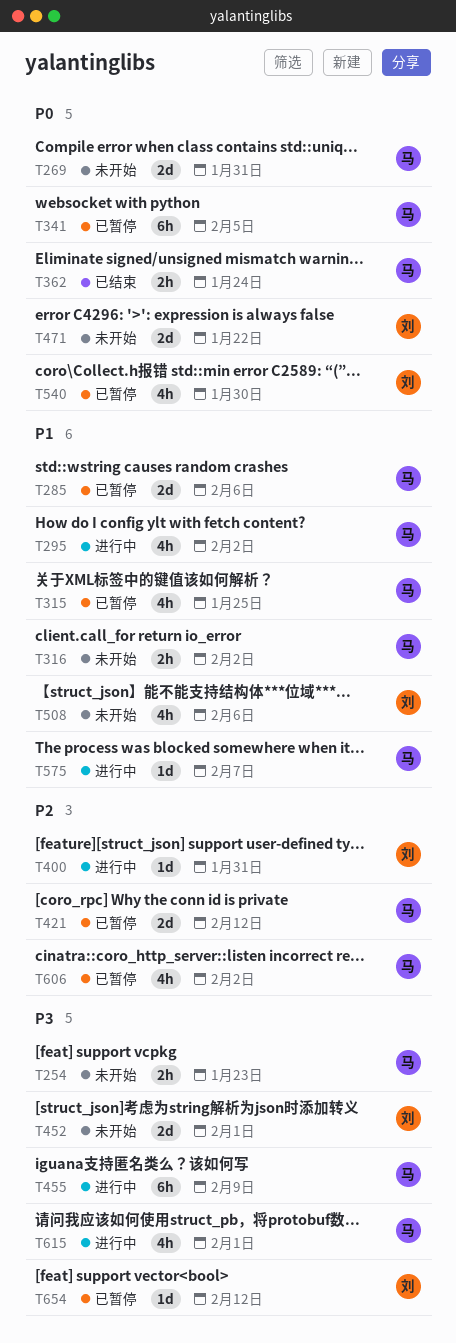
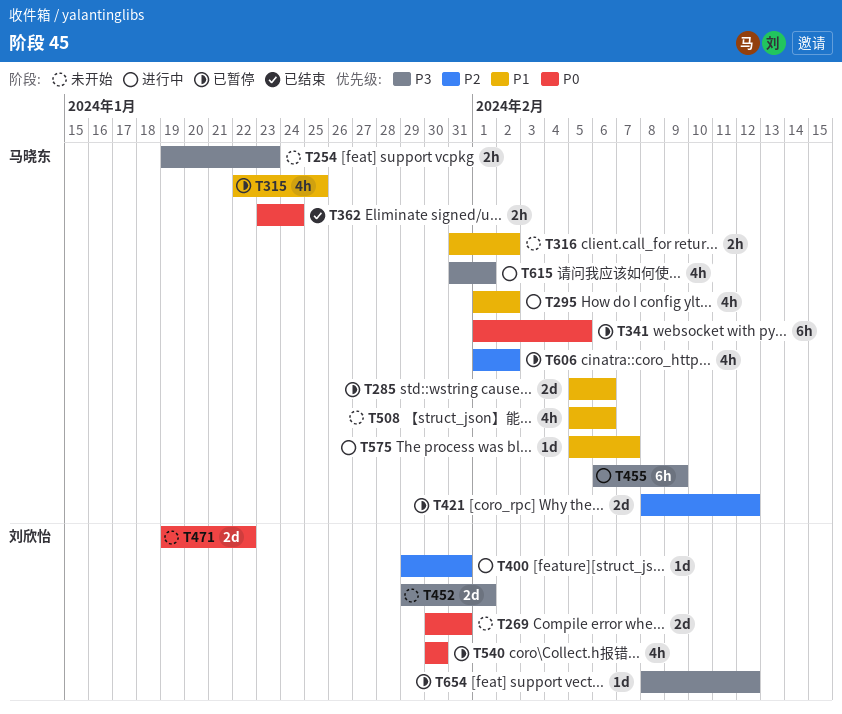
T269, owner: 马晓东 -> 刘欣怡
T508, owner: 刘欣怡 -> 马晓东

